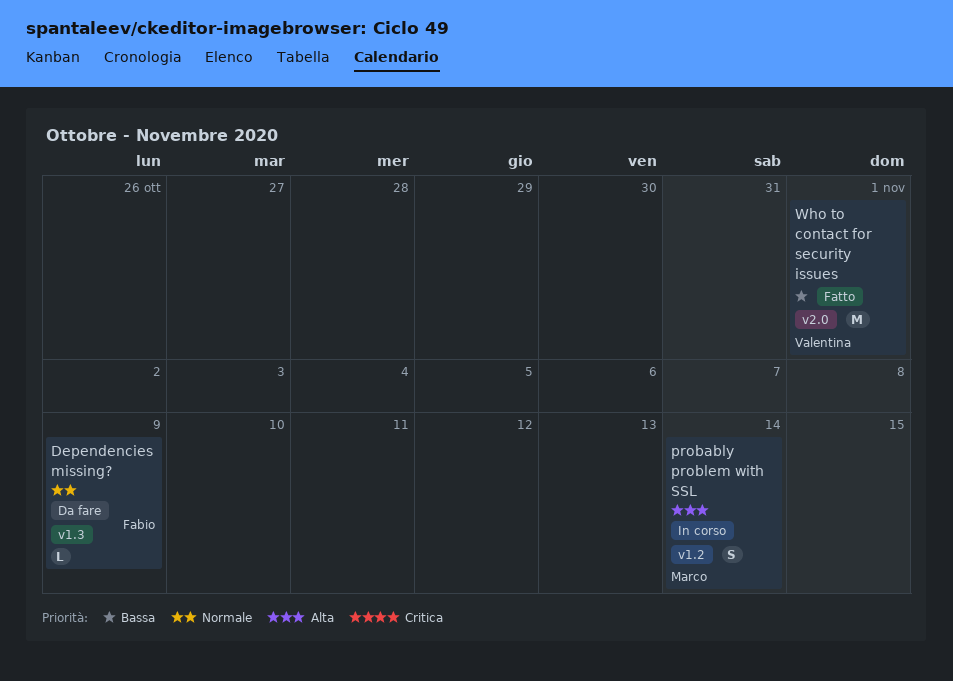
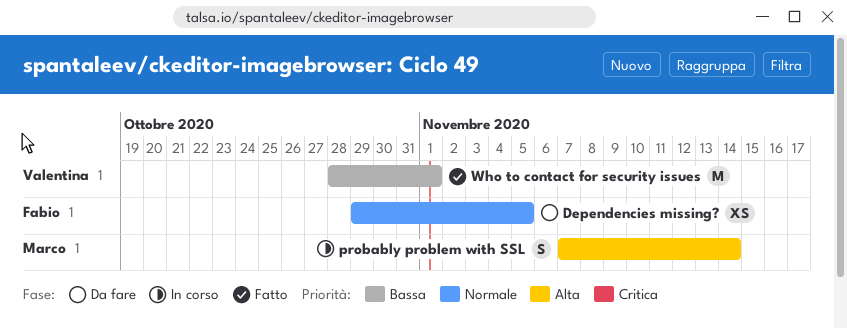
Dependencies missing?, estimate: L -> XS
Dependencies missing?, due: Nov 9 -> Nov 5

